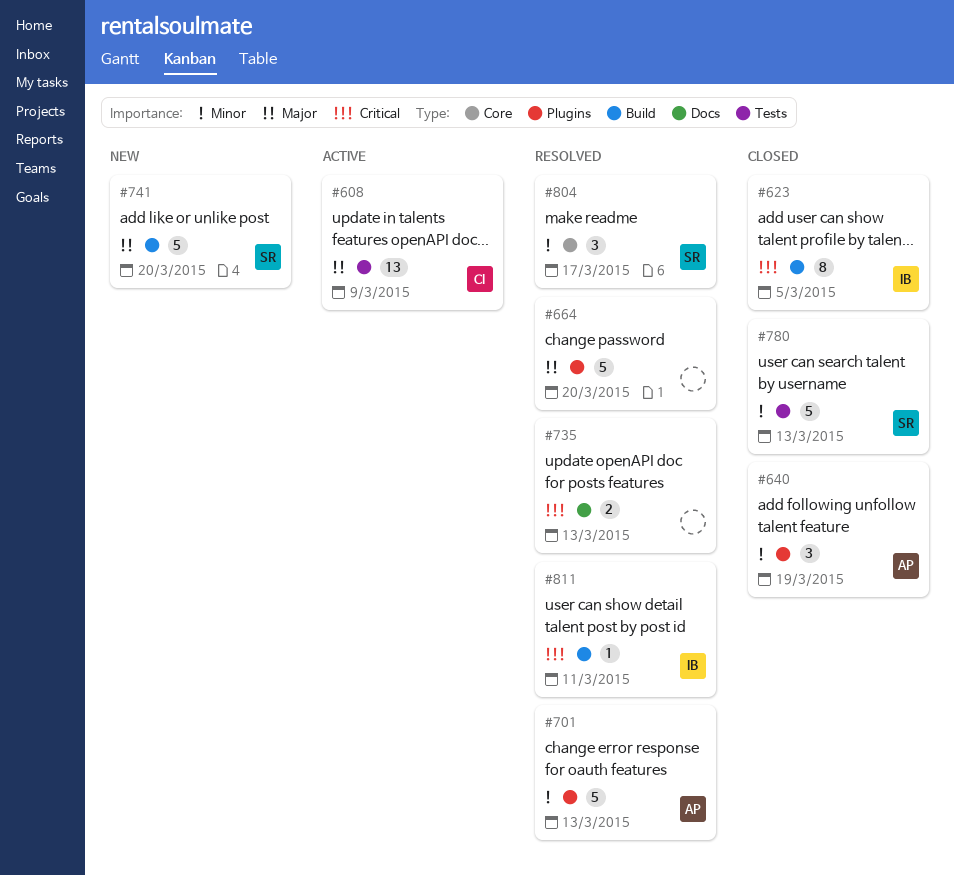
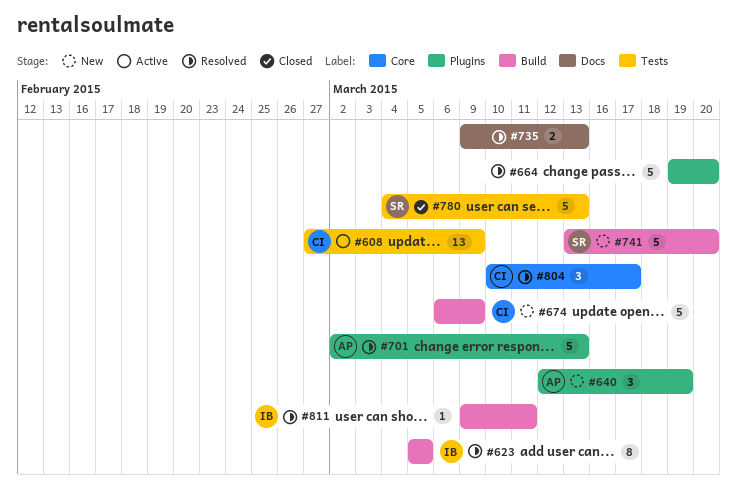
#623, status: Closed -> Resolved
#640, status: Closed -> New
#674: none -> present
#804, owner: SR -> CI

